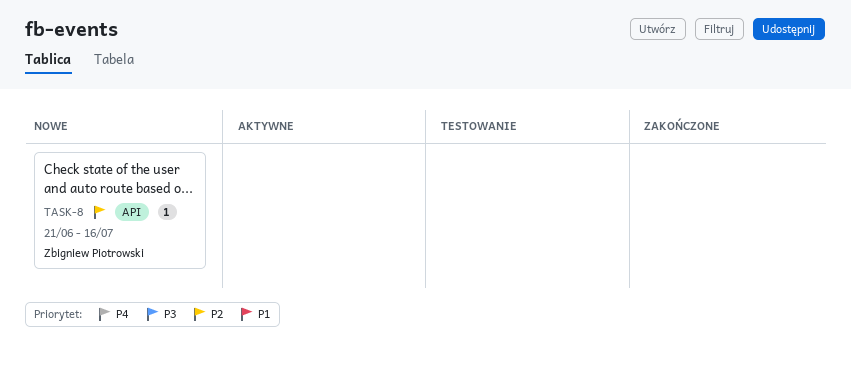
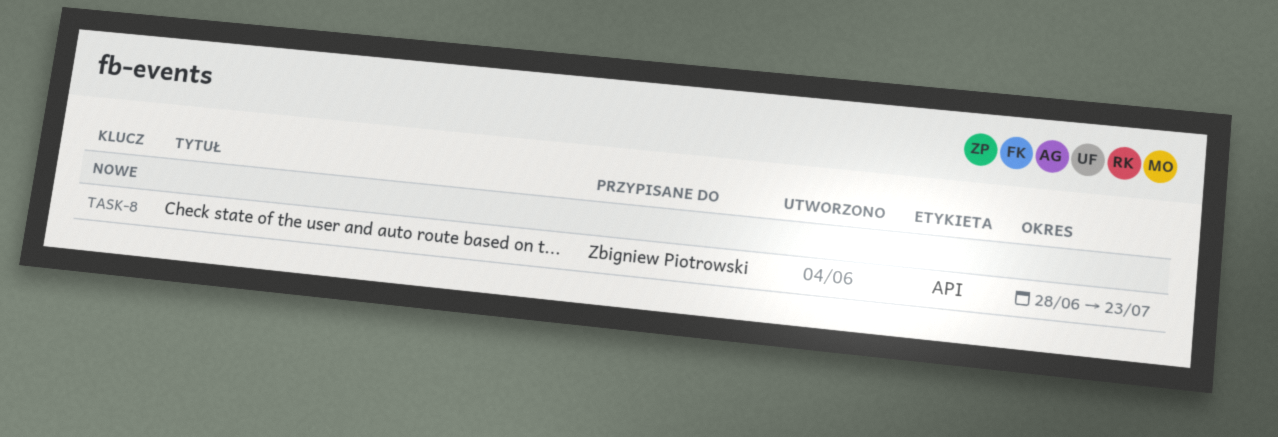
TASK-8, start: Jun 21 -> Jun 28
TASK-8, due: Jul 16 -> Jul 23

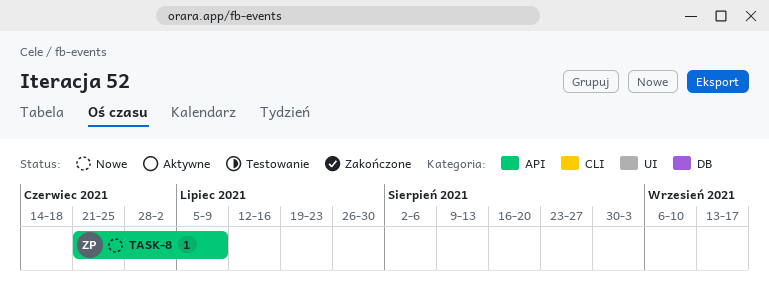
TASK-8, start: Jun 28 -> Jun 21
TASK-8, due: Jul 23 -> Jul 9

